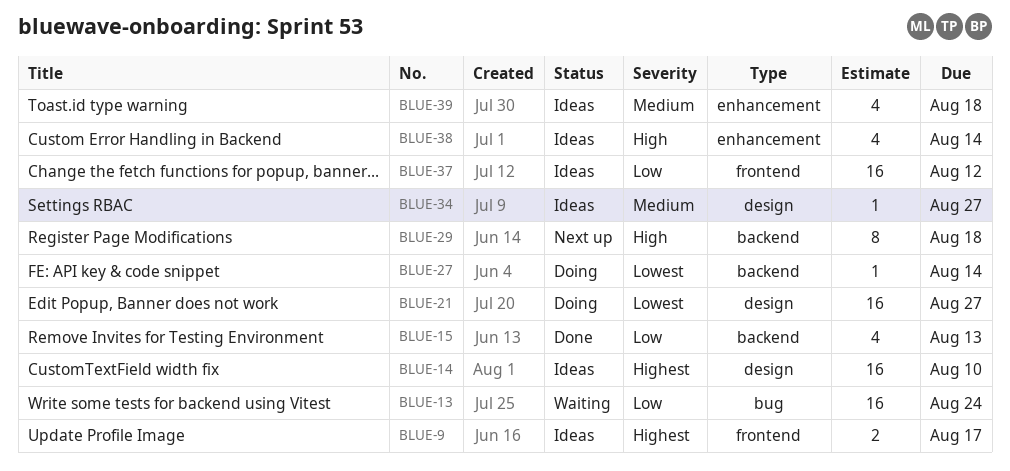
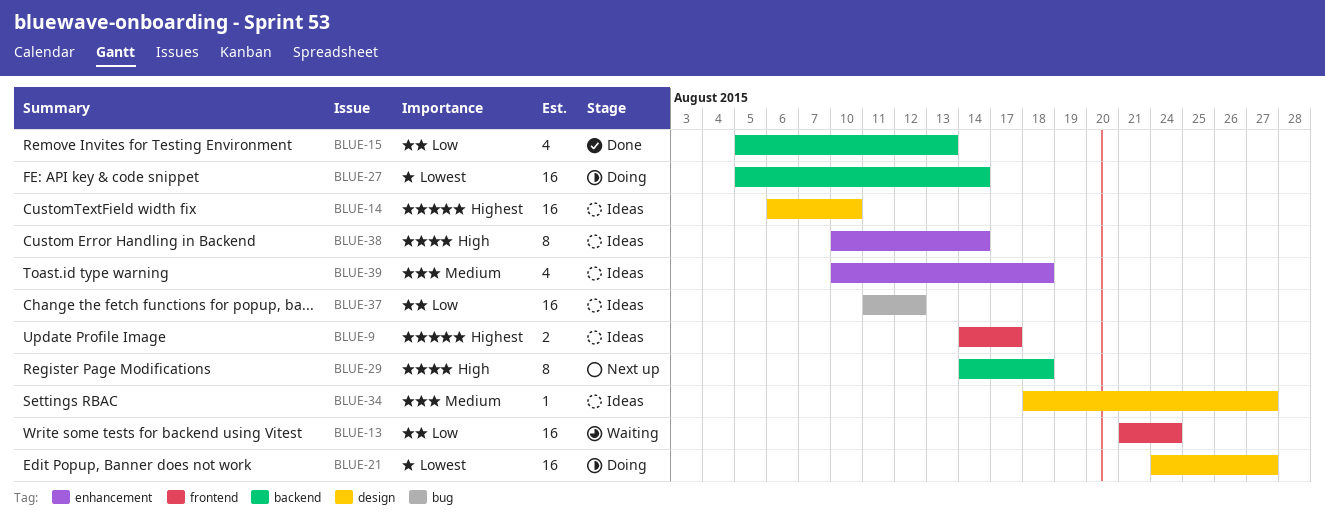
BLUE-13, label: bug -> frontend
BLUE-27, estimate: 1 -> 16
BLUE-37, label: frontend -> bug
BLUE-38, estimate: 4 -> 8

